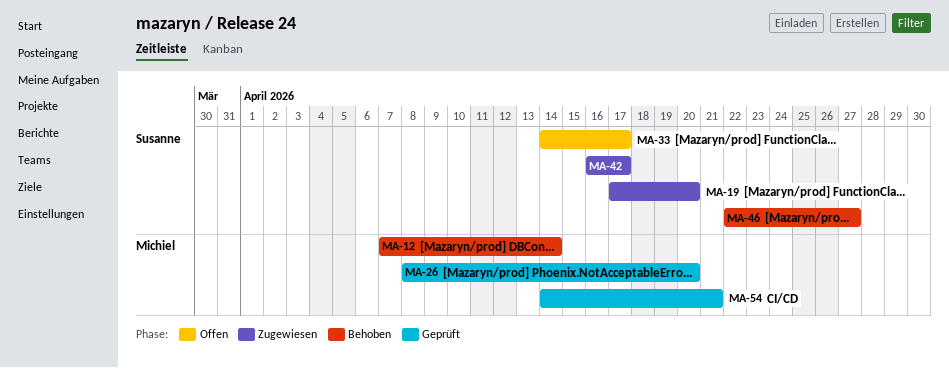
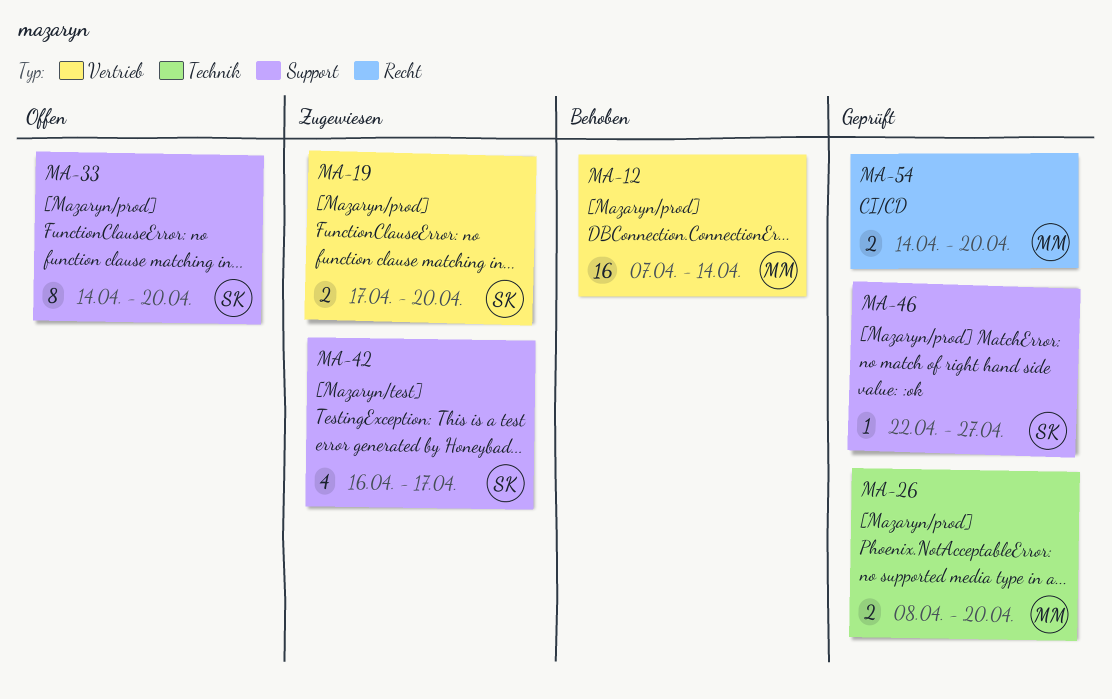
MA-33, due: Apr 17 -> Apr 20
MA-46, status: Behoben -> Geprüft
MA-54, due: Apr 21 -> Apr 20

